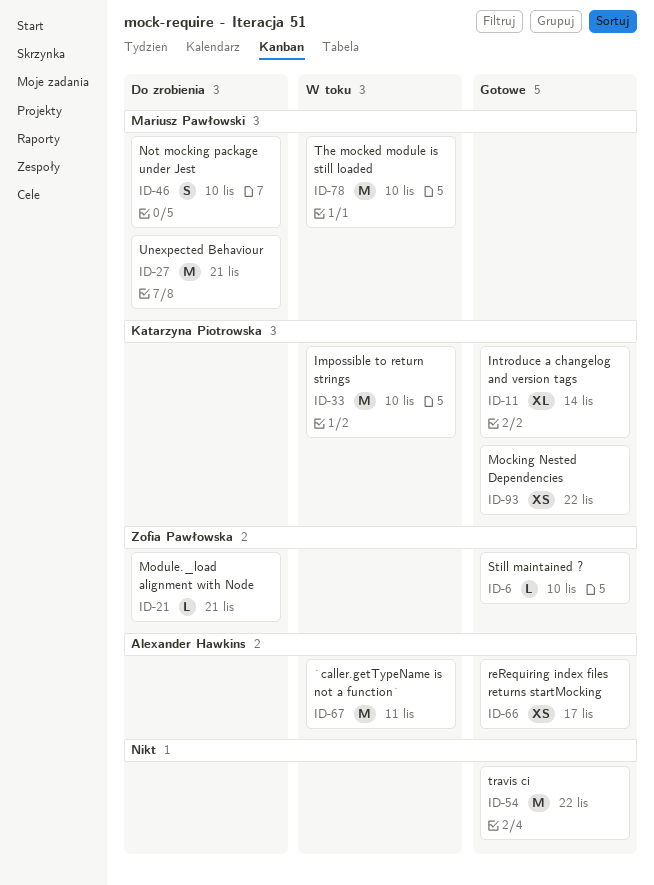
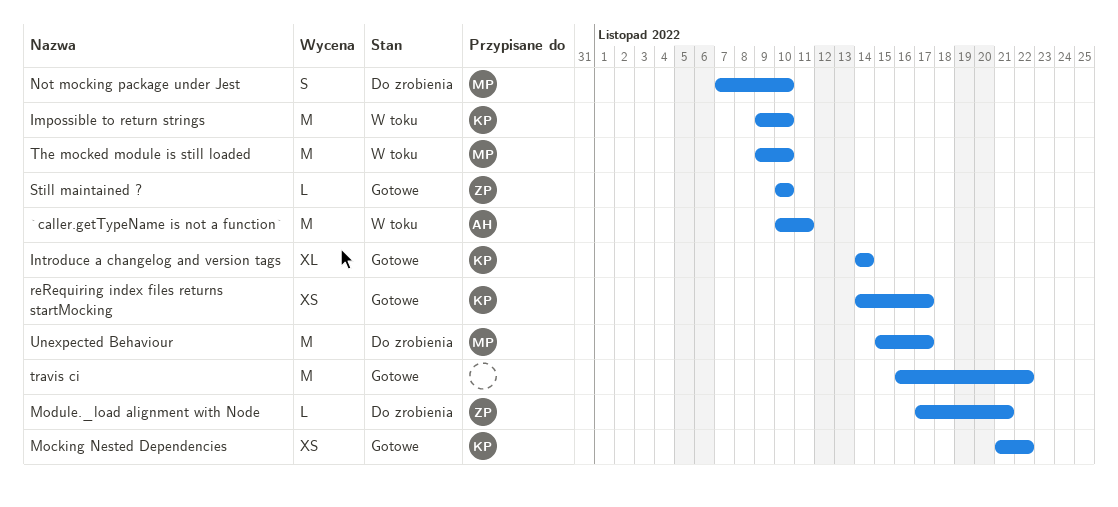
reRequiring index files returns startMocking, owner: Alexander Hawkins -> Katarzyna Piotrowska
Unexpected Behaviour, due: Nov 21 -> Nov 17

